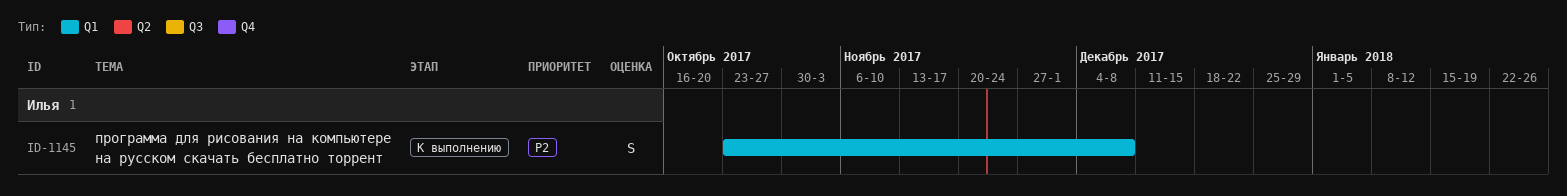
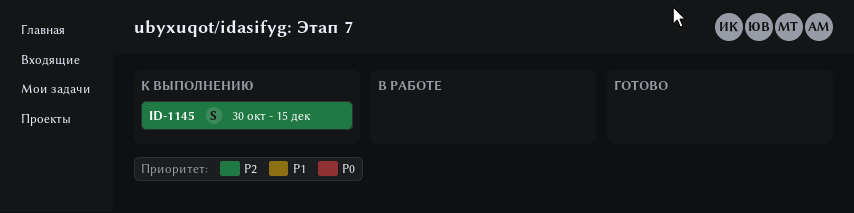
ID-1145, start: Oct 23 -> Oct 30
ID-1145, due: Dec 8 -> Dec 15

